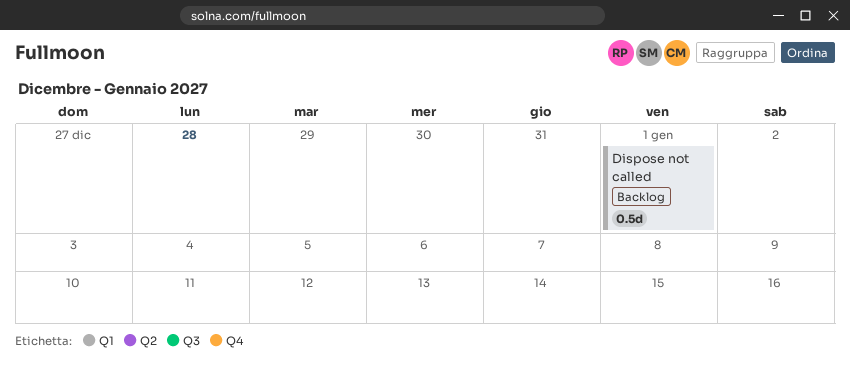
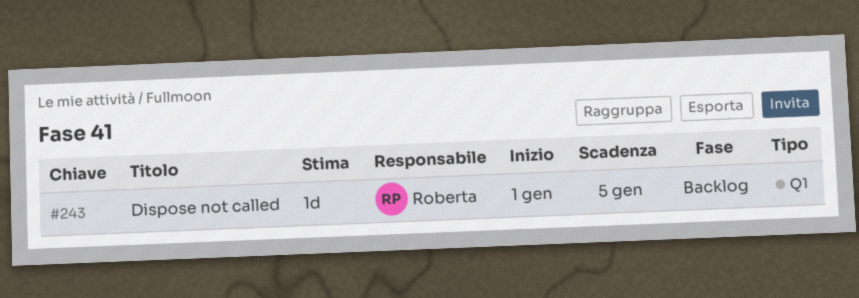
Dispose not called, estimate: 0.5d -> 1d
Dispose not called, due: Jan 1 -> Jan 5

